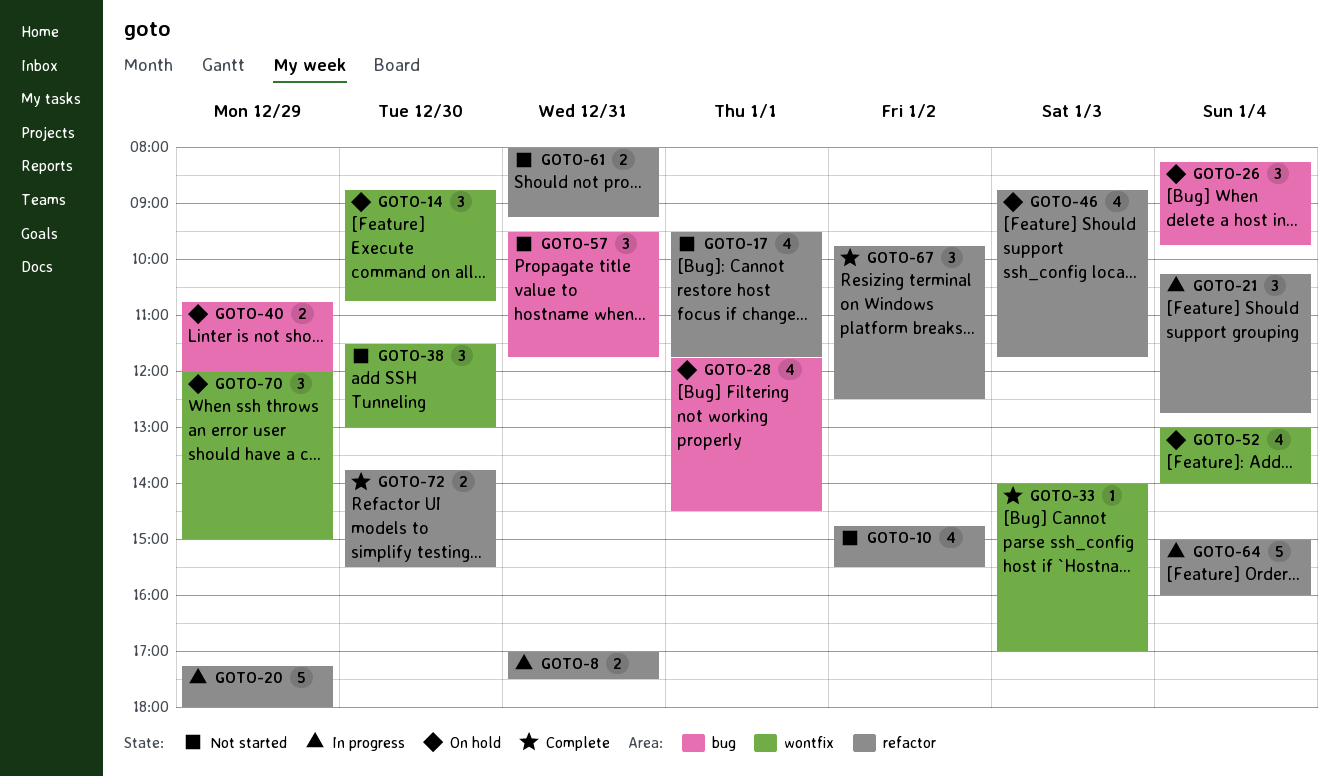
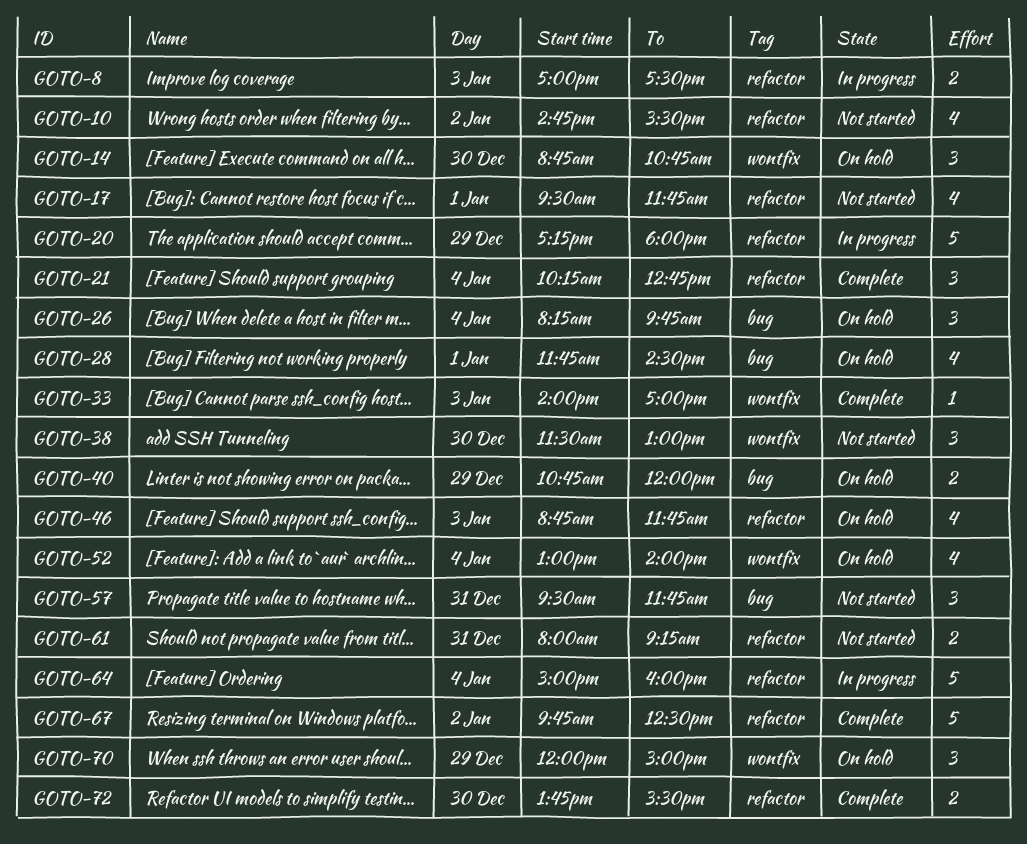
GOTO-8, day: Dec 31 -> Jan 3
GOTO-21, status: In progress -> Complete
GOTO-67, estimate: 3 -> 5

